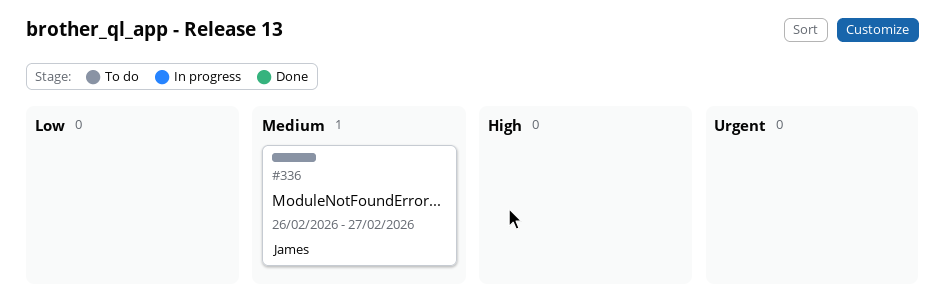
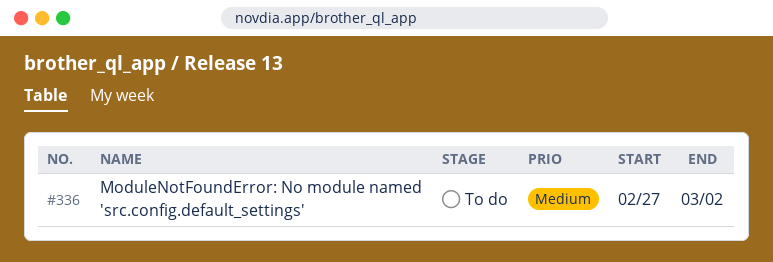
#336, start: Feb 26 -> Feb 27
#336, due: Feb 27 -> Mar 2

